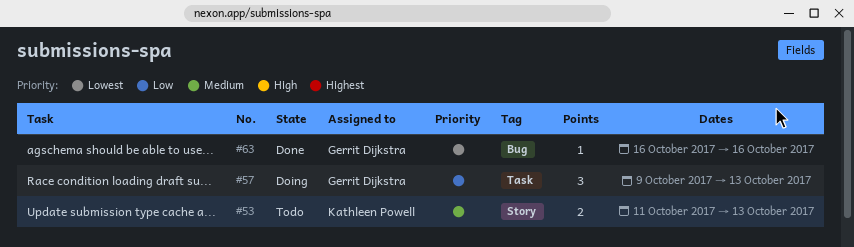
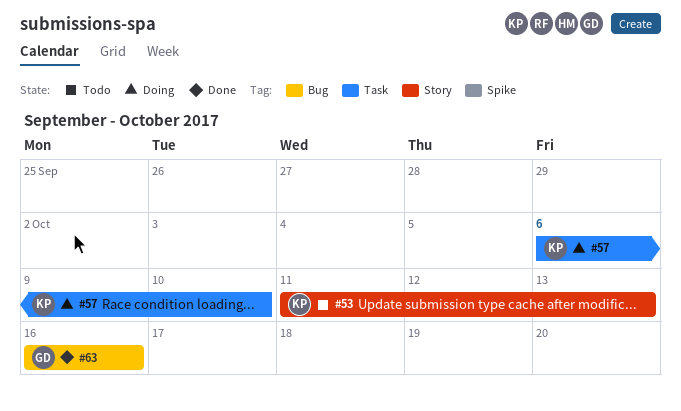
#57, owner: Gerrit Dijkstra -> Kathleen Powell
#57, start: Oct 9 -> Oct 6
#57, due: Oct 13 -> Oct 10

